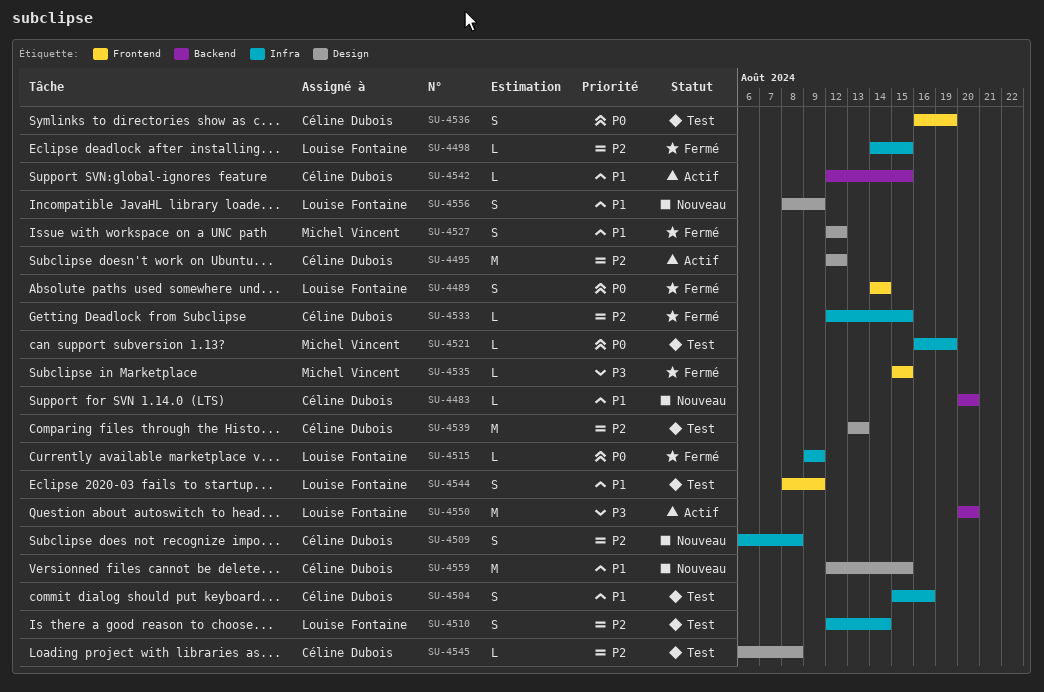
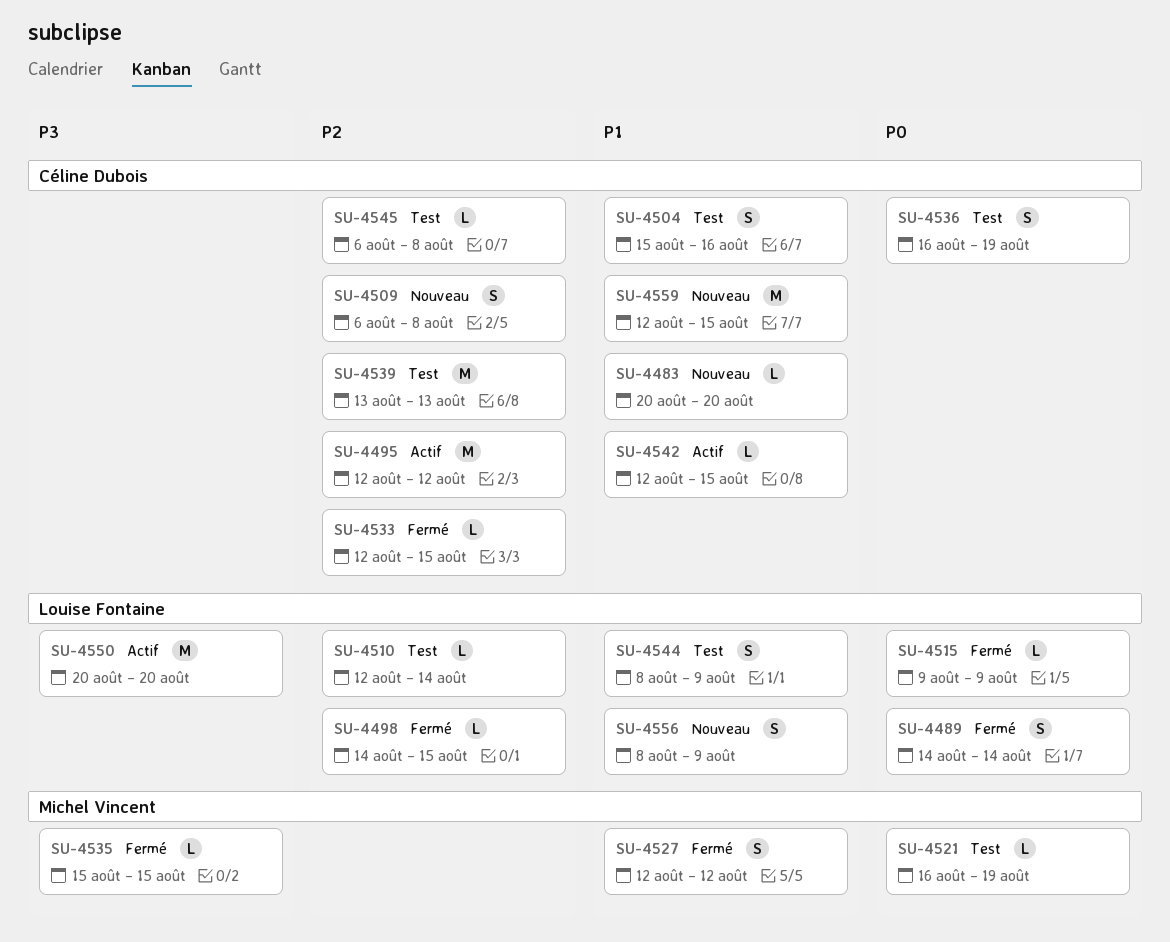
SU-4510, estimate: S -> L

